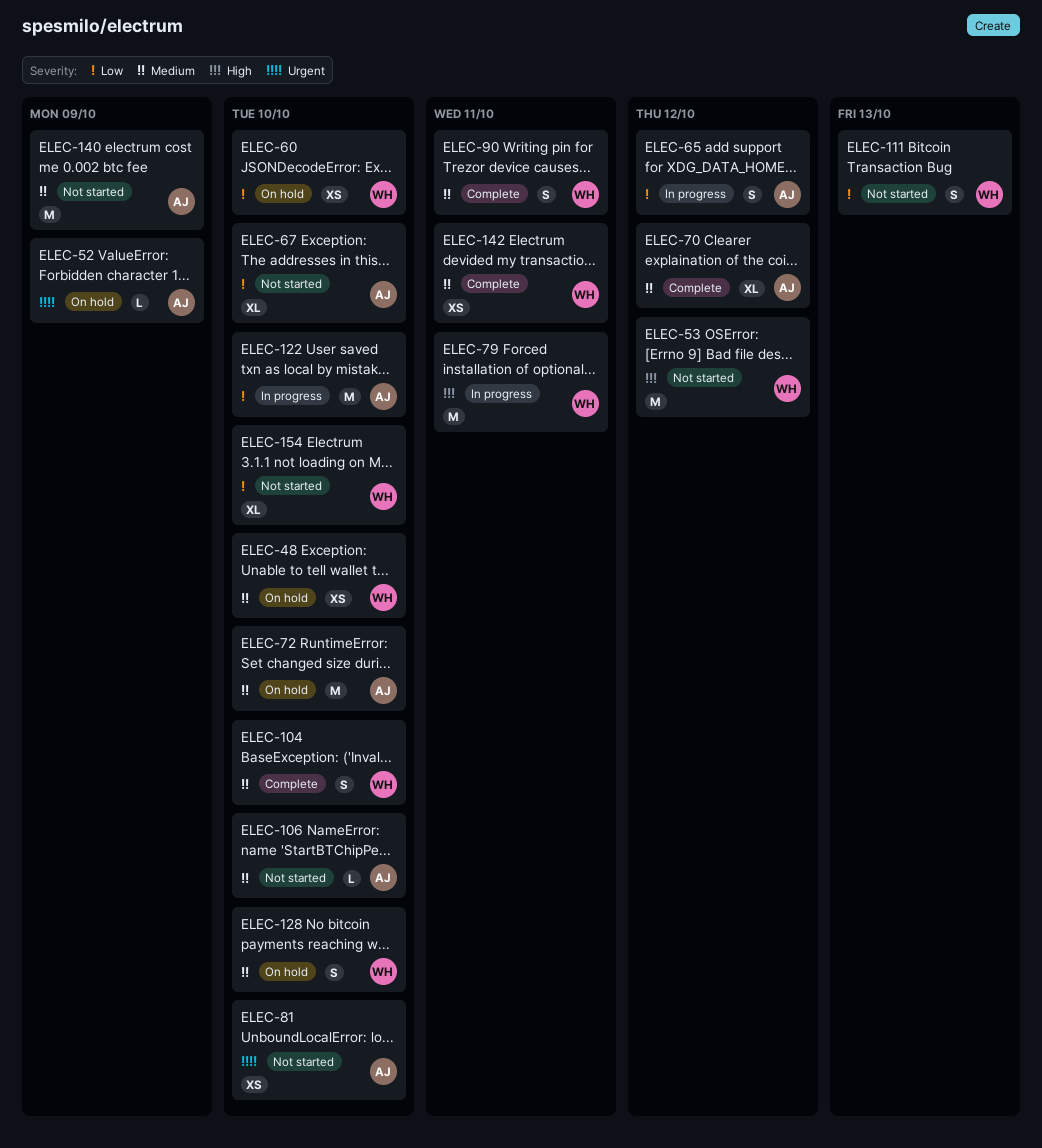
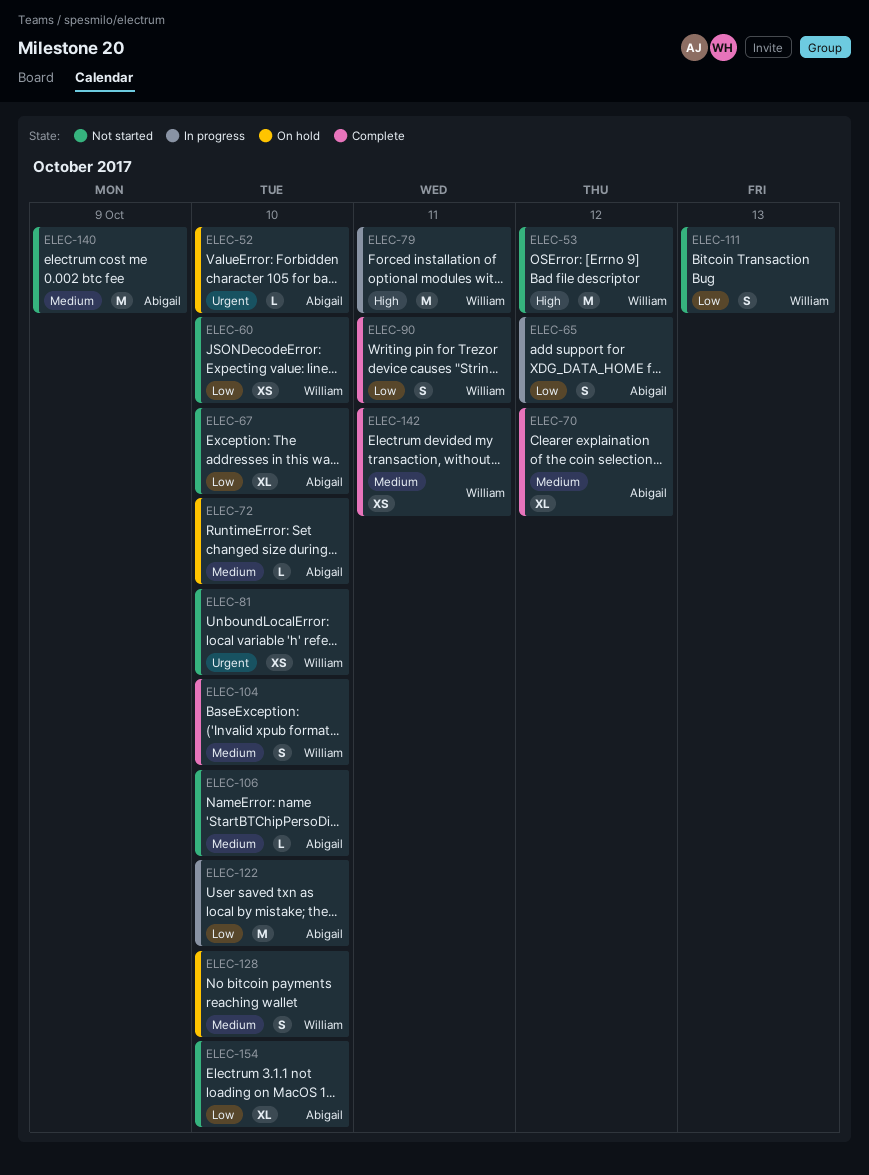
ELEC-48: present -> none
ELEC-52, due: Oct 9 -> Oct 10
ELEC-60, status: On hold -> Not started
ELEC-72, estimate: M -> L
ELEC-81, owner: Abigail -> William
ELEC-90, priority: Medium -> Low
ELEC-154, owner: William -> Abigail

